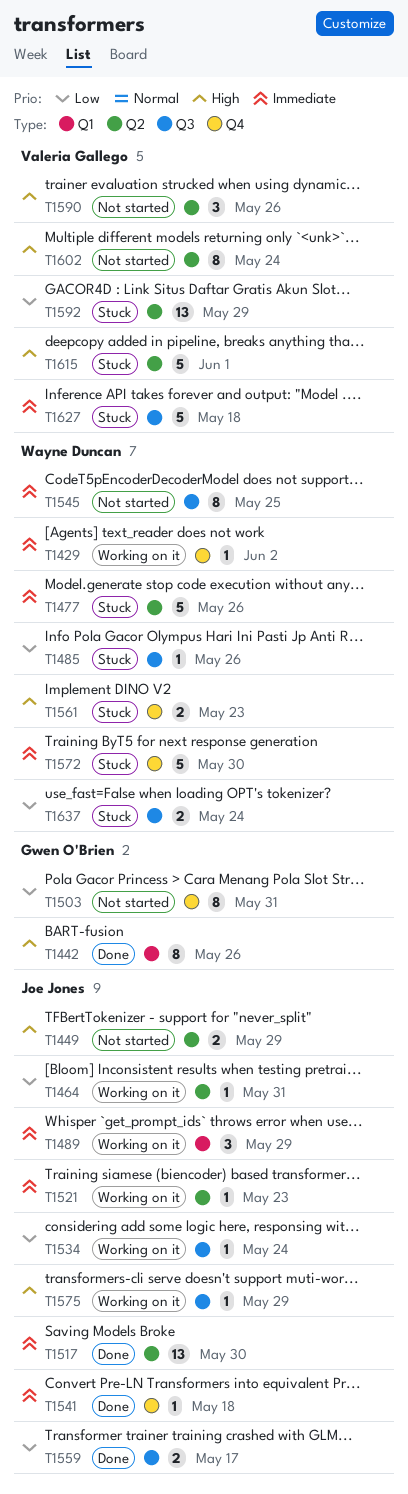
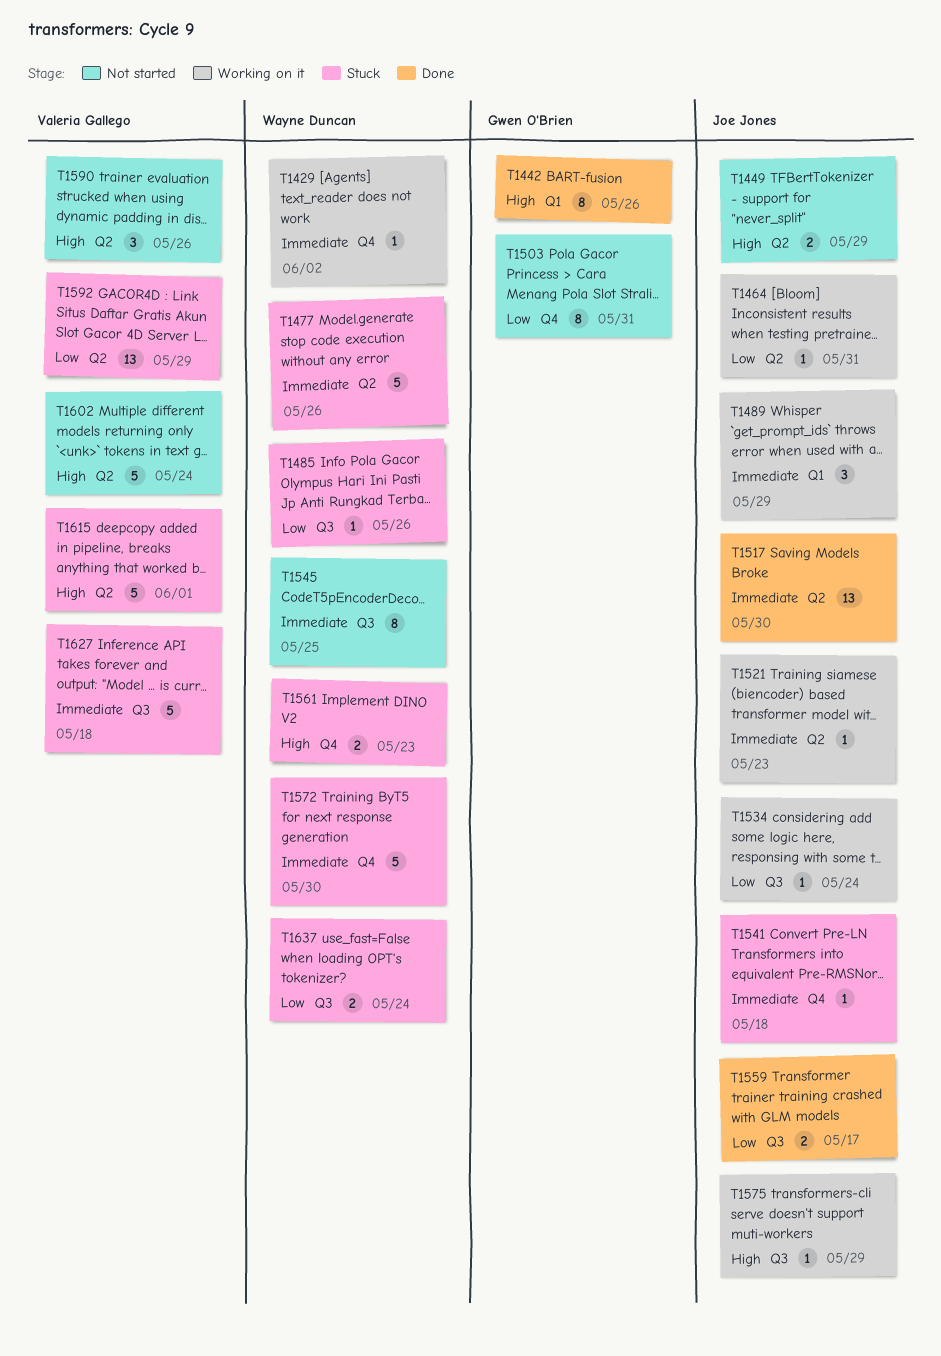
T1541, status: Done -> Stuck
T1602, estimate: 8 -> 5

